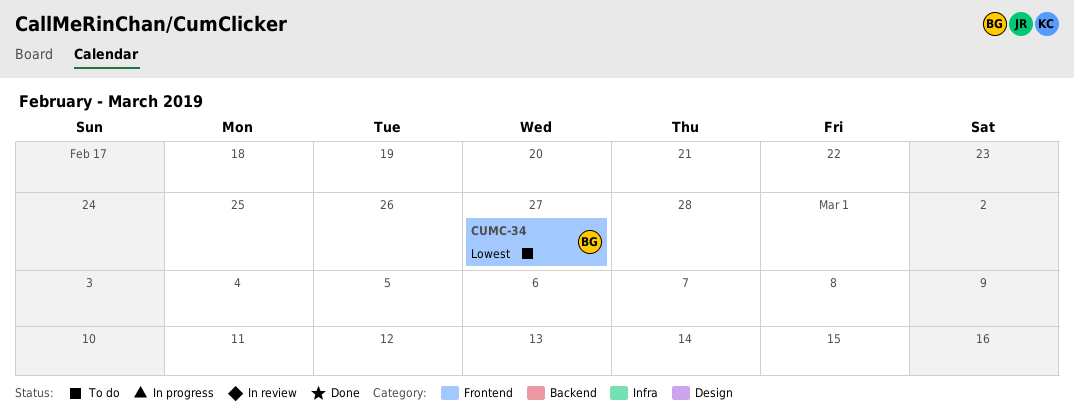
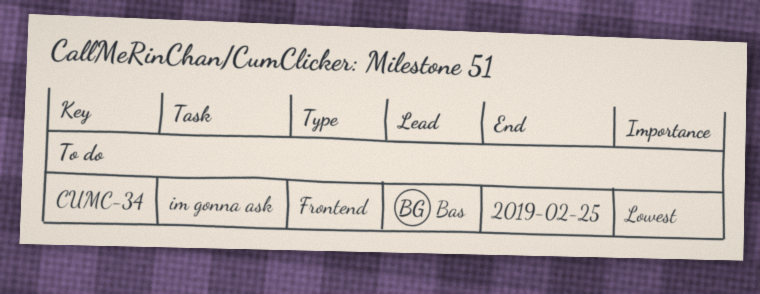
CUMC-34, due: Feb 27 -> Feb 25

